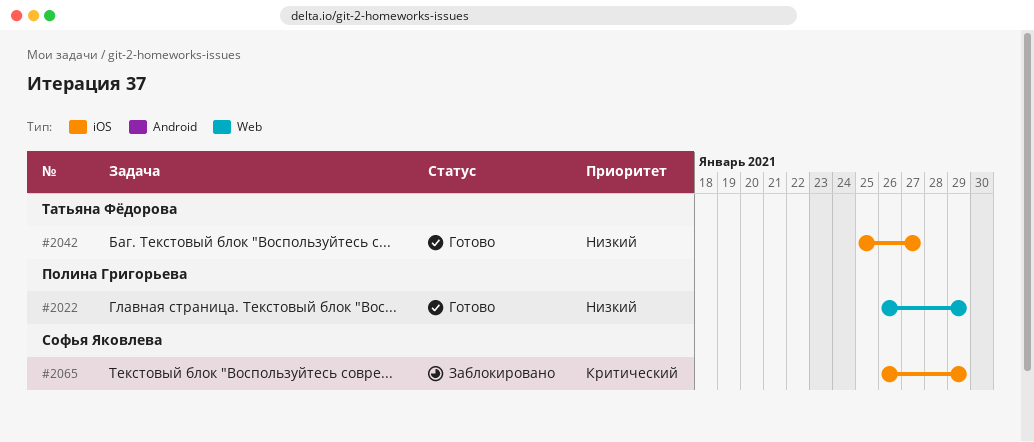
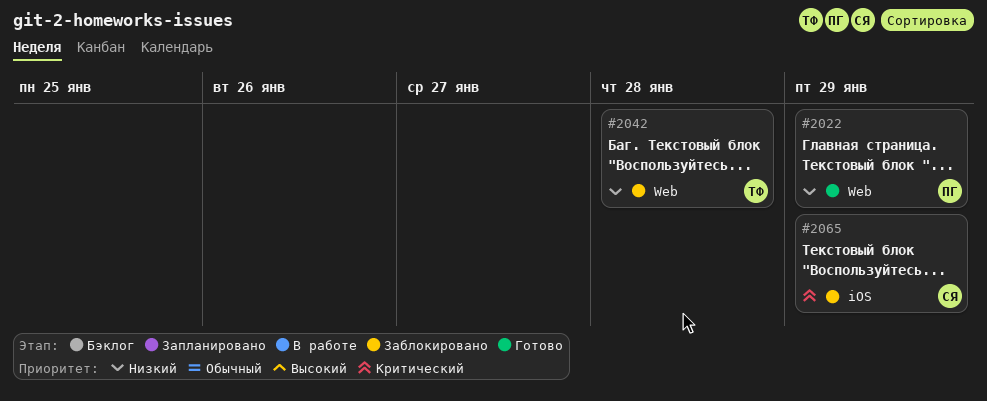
#2042, status: Готово -> Заблокировано
#2042, label: iOS -> Web
#2042, due: Jan 27 -> Jan 28

